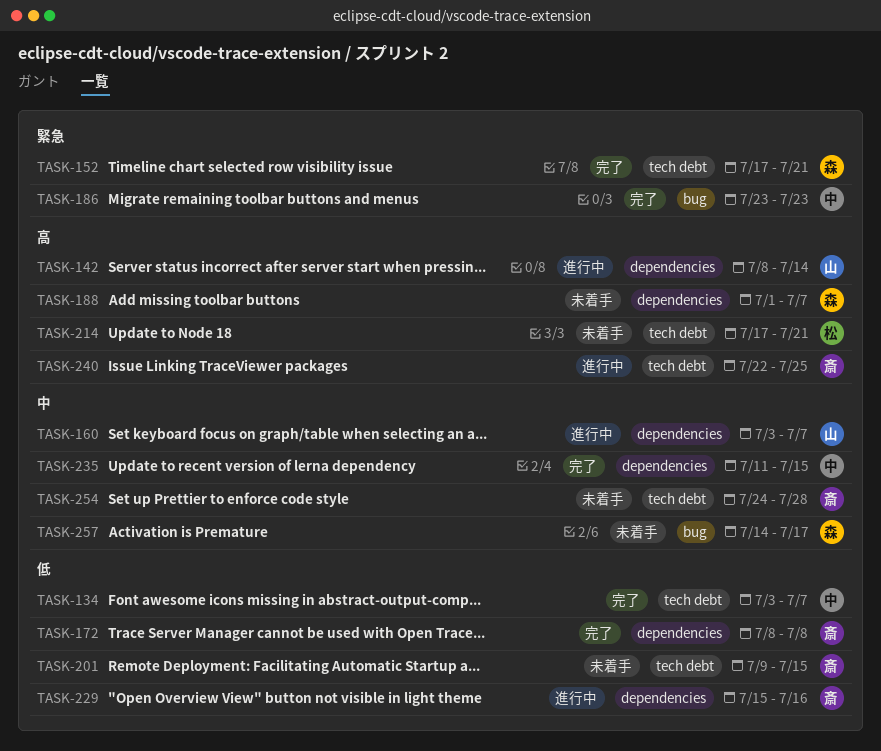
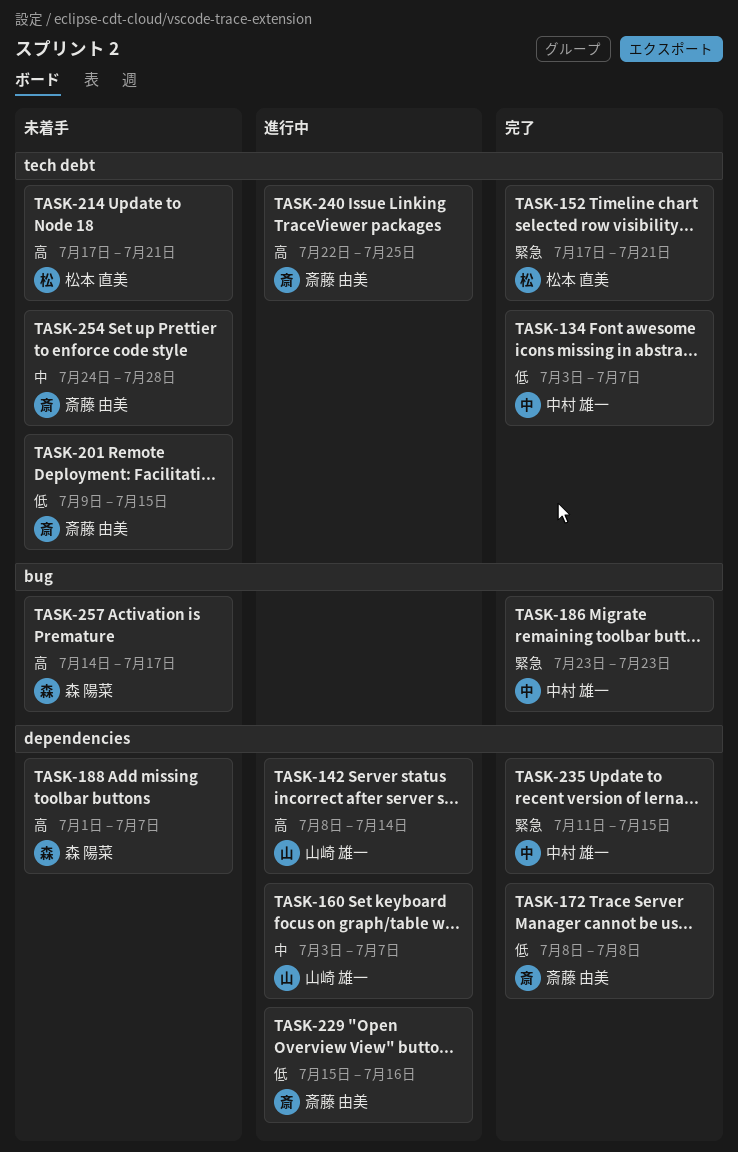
TASK-152, owner: 森 陽菜 -> 松本 直美
TASK-235, priority: 中 -> 緊急
TASK-257, priority: 中 -> 高

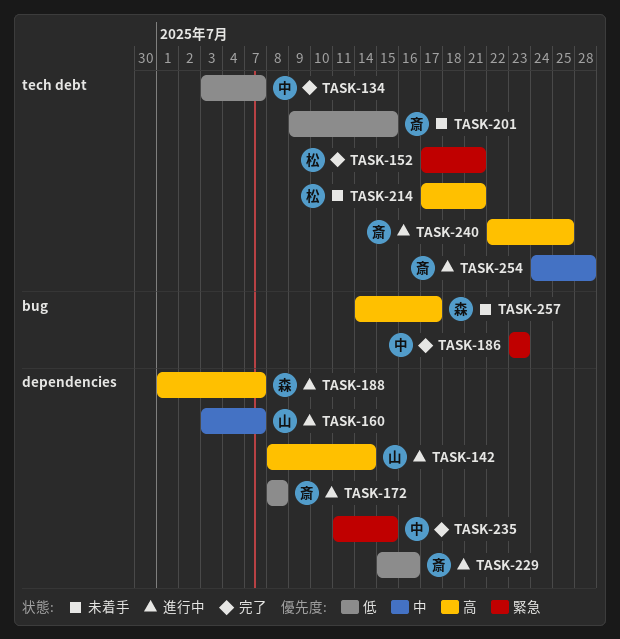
TASK-172, status: 完了 -> 進行中
TASK-188, status: 未着手 -> 進行中
TASK-254, status: 未着手 -> 進行中

